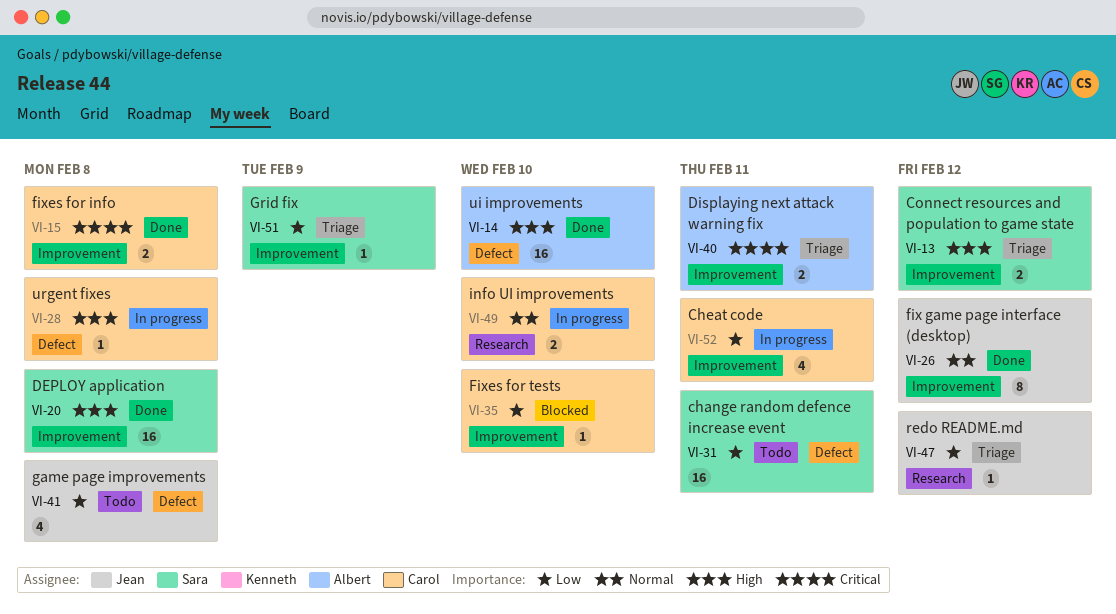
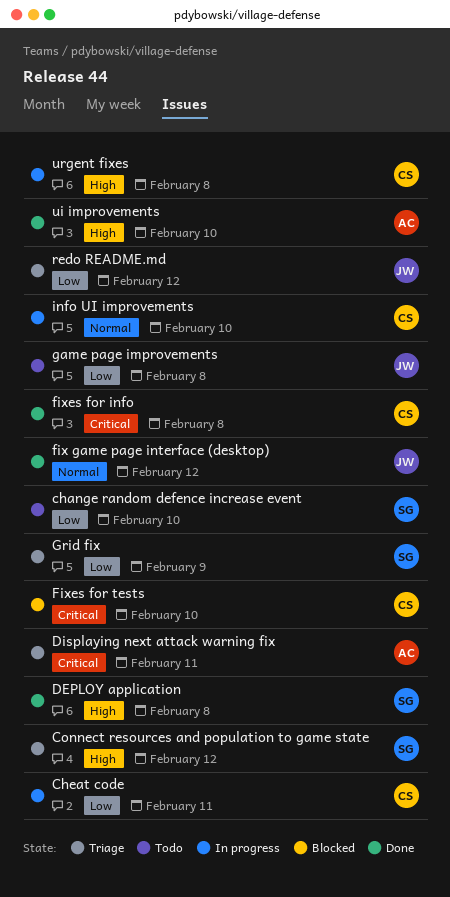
change random defence increase event, due: Feb 11 -> Feb 10
Fixes for tests, priority: Low -> Critical

